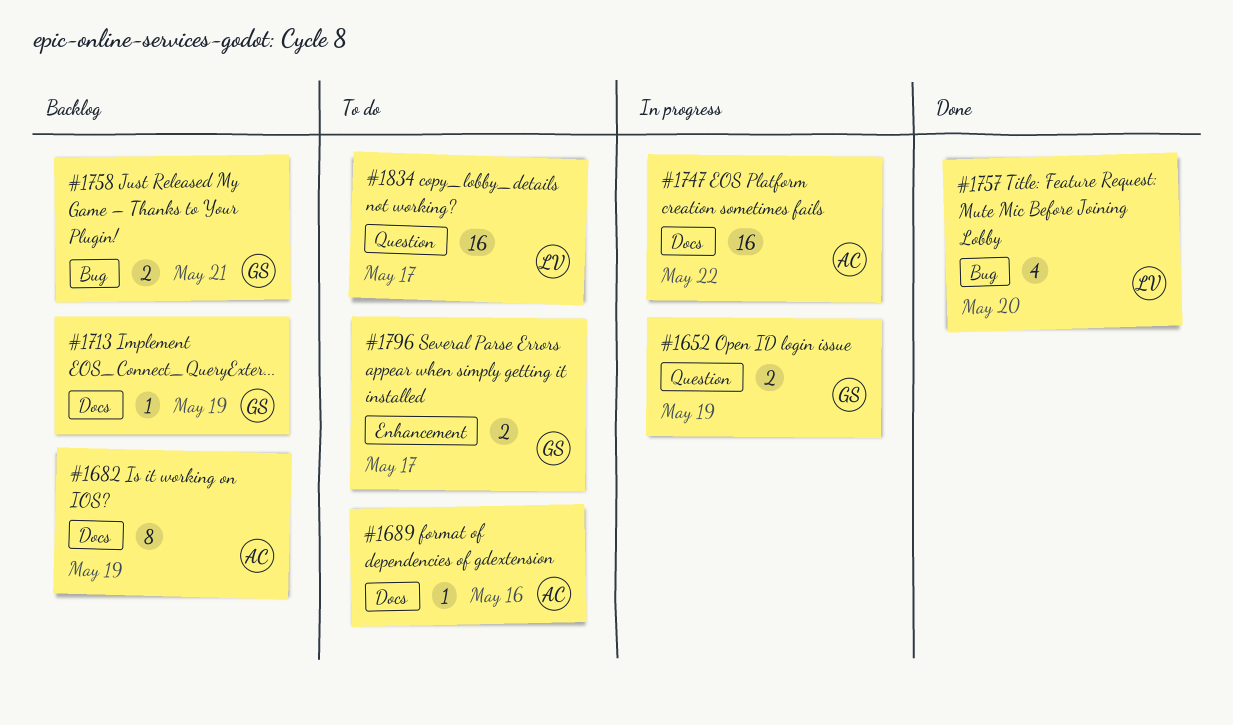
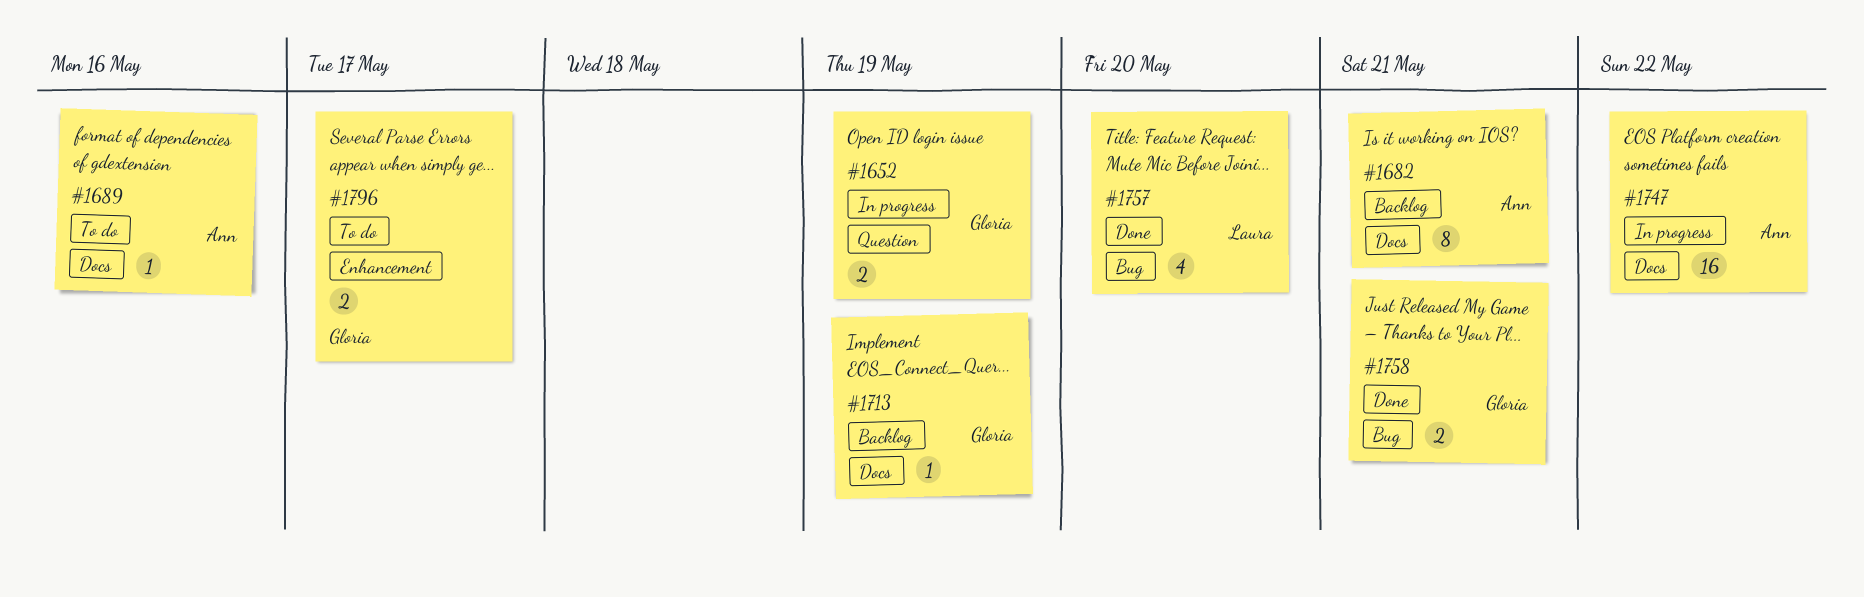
#1682, due: May 19 -> May 21
#1758, status: Backlog -> Done
#1834: present -> none

